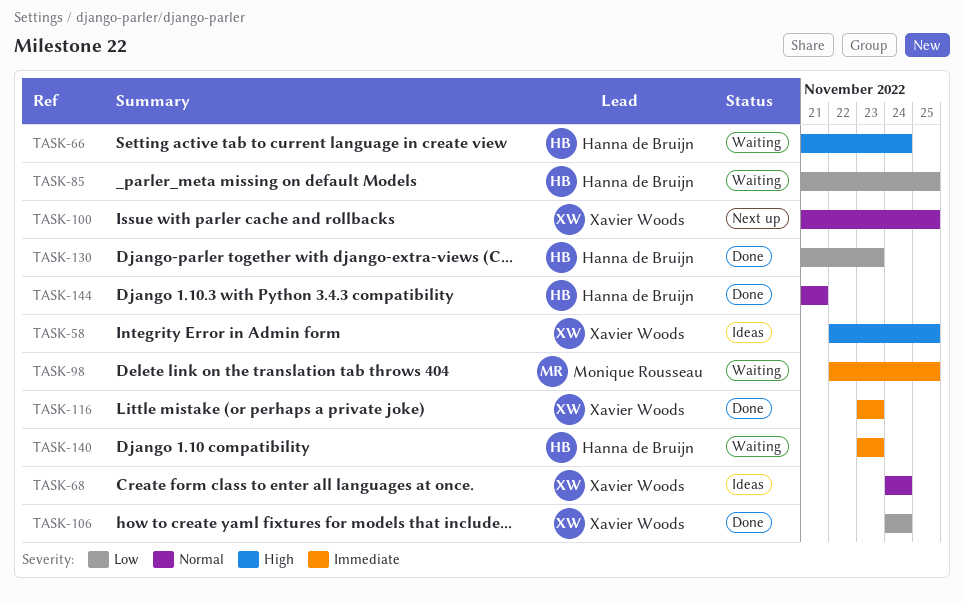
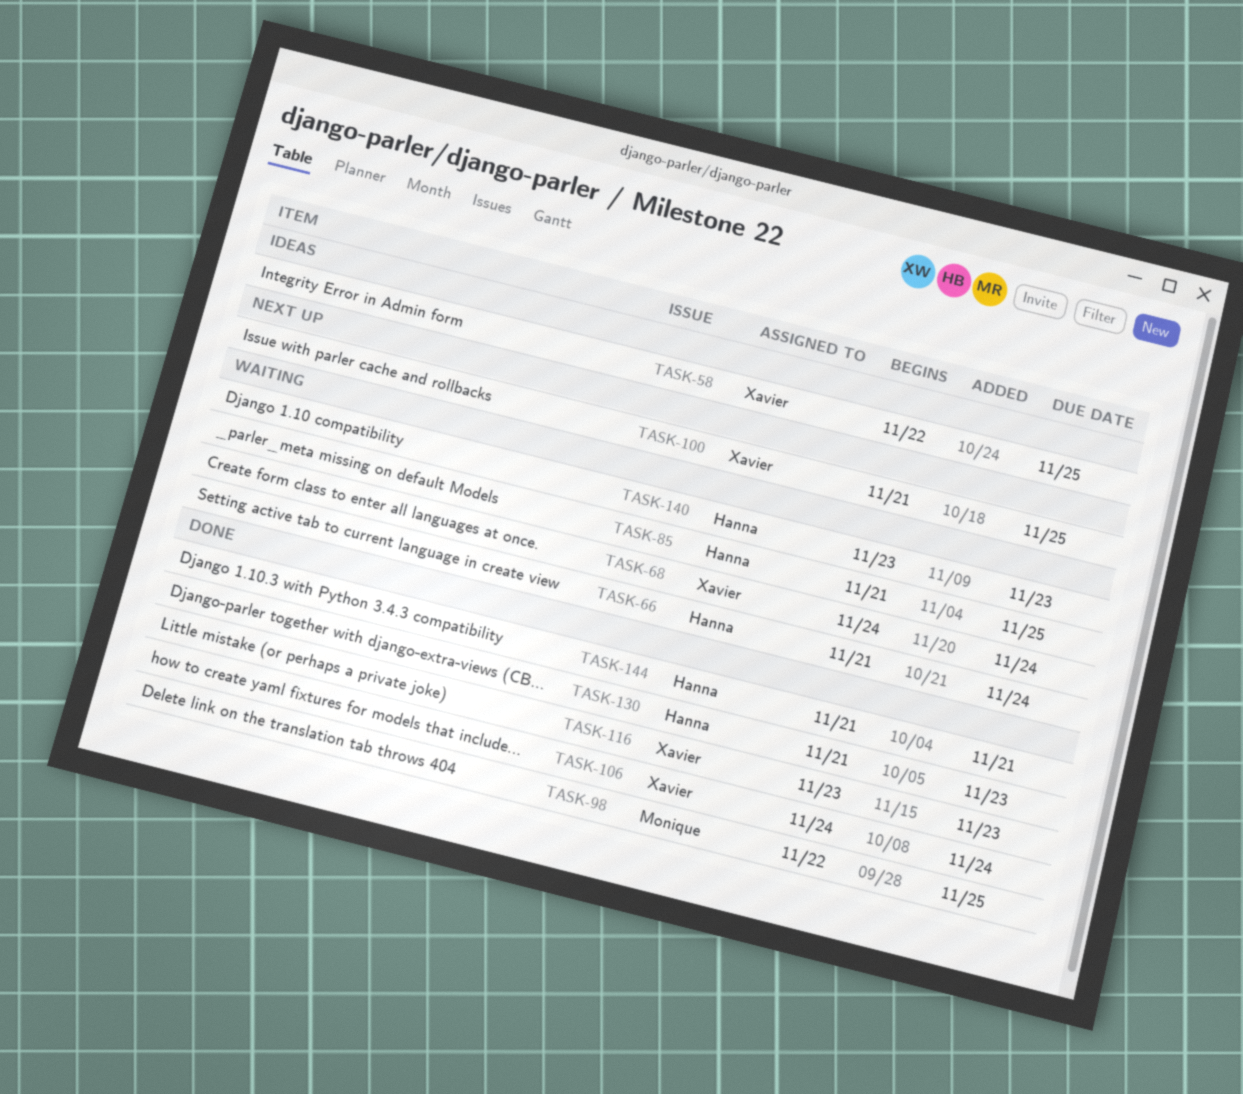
TASK-68, status: Ideas -> Waiting
TASK-98, status: Waiting -> Done

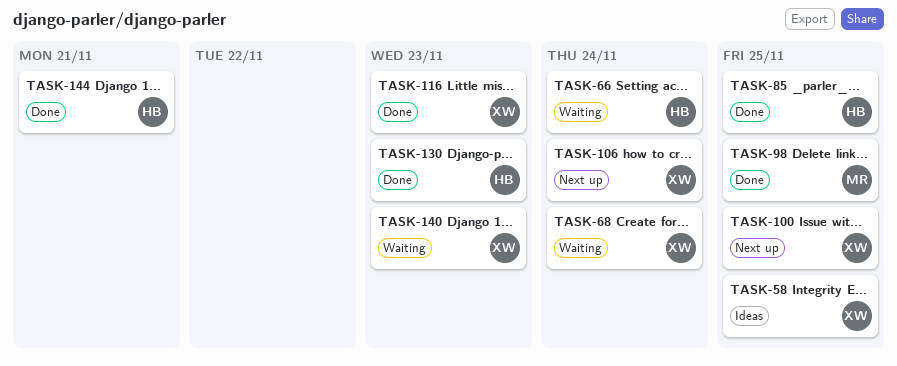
TASK-85, status: Waiting -> Done
TASK-106, status: Done -> Next up
TASK-140, owner: Hanna -> Xavier

